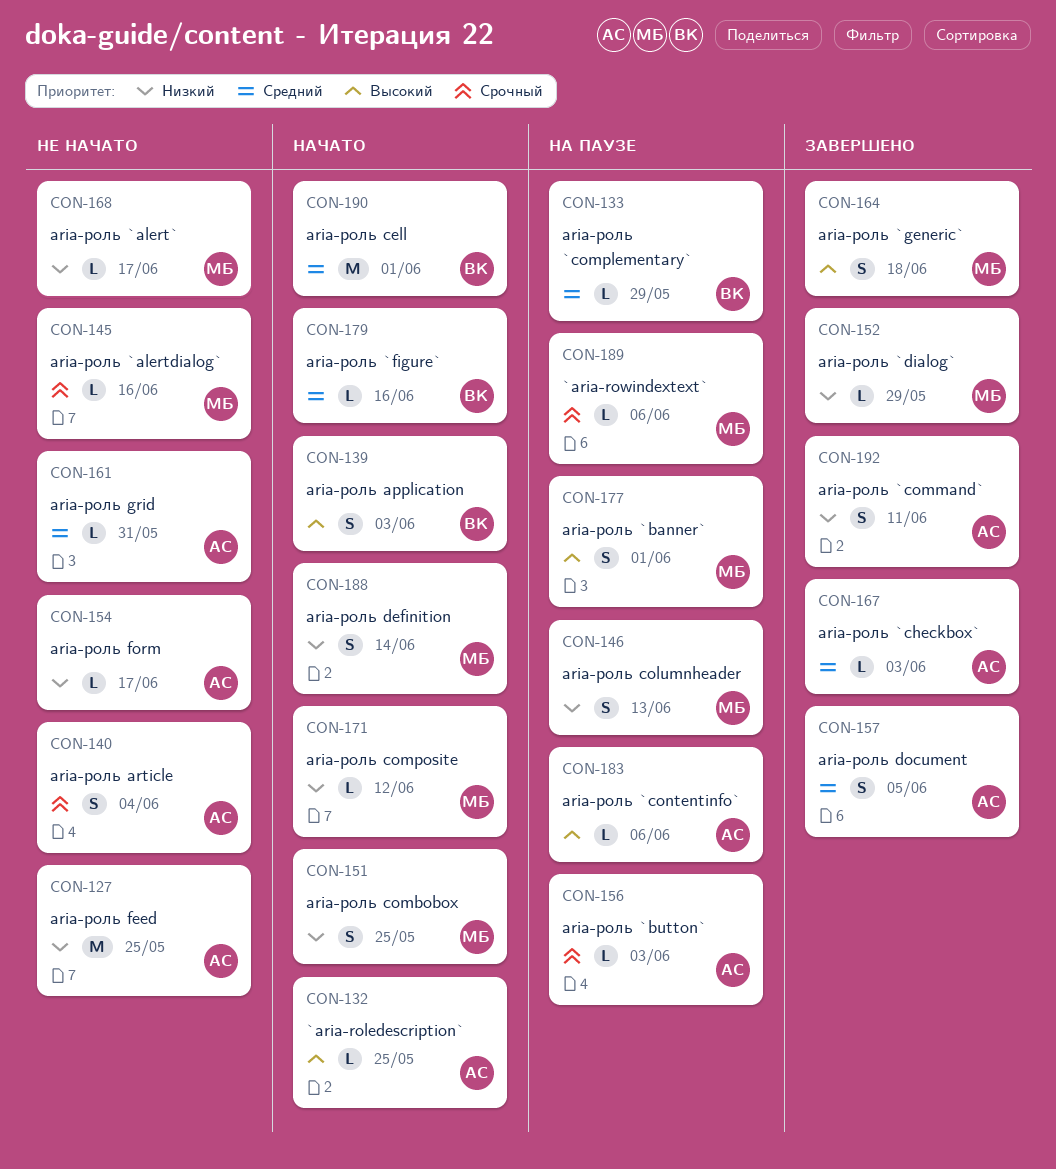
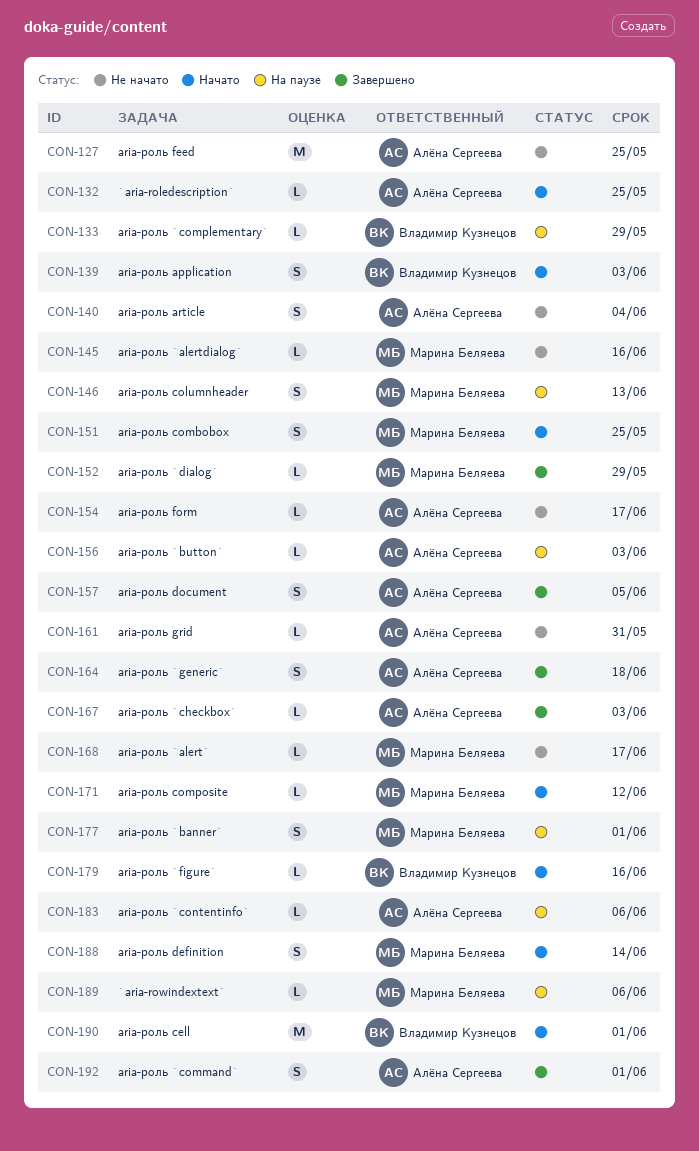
CON-164, owner: Марина Беляева -> Алёна Сергеева
CON-192, due: Jun 11 -> Jun 1

